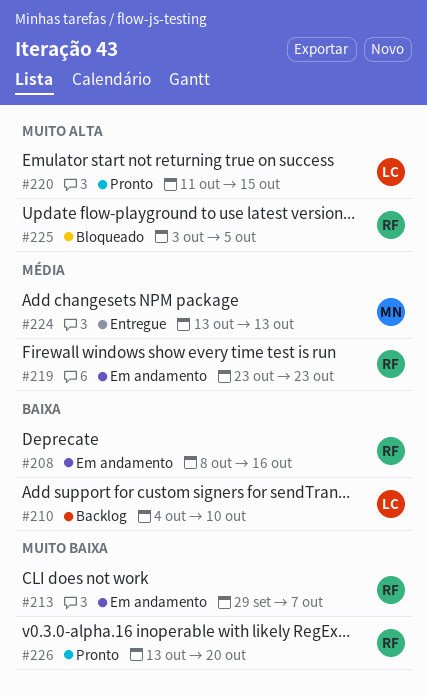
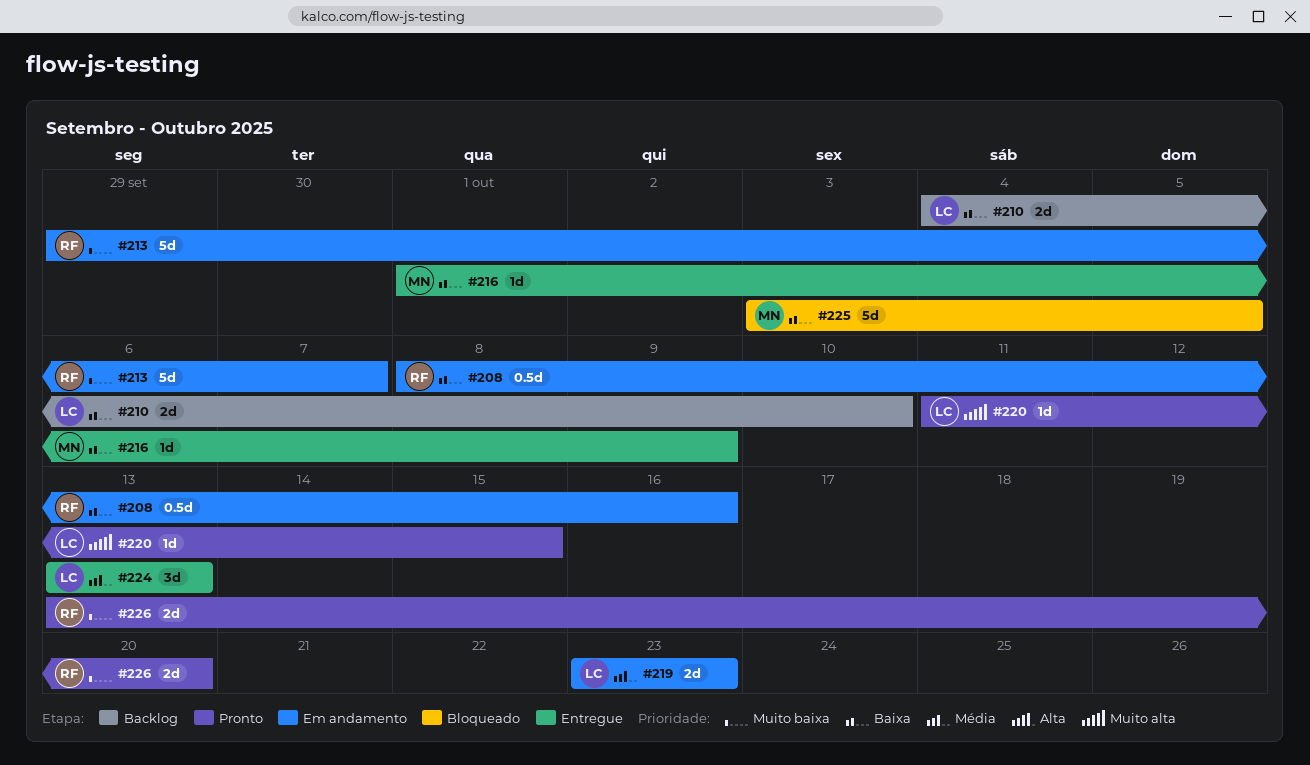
#216: none -> present
#219, owner: RF -> LC
#224, owner: MN -> LC
#225, owner: RF -> MN
#225, priority: Muito alta -> Baixa

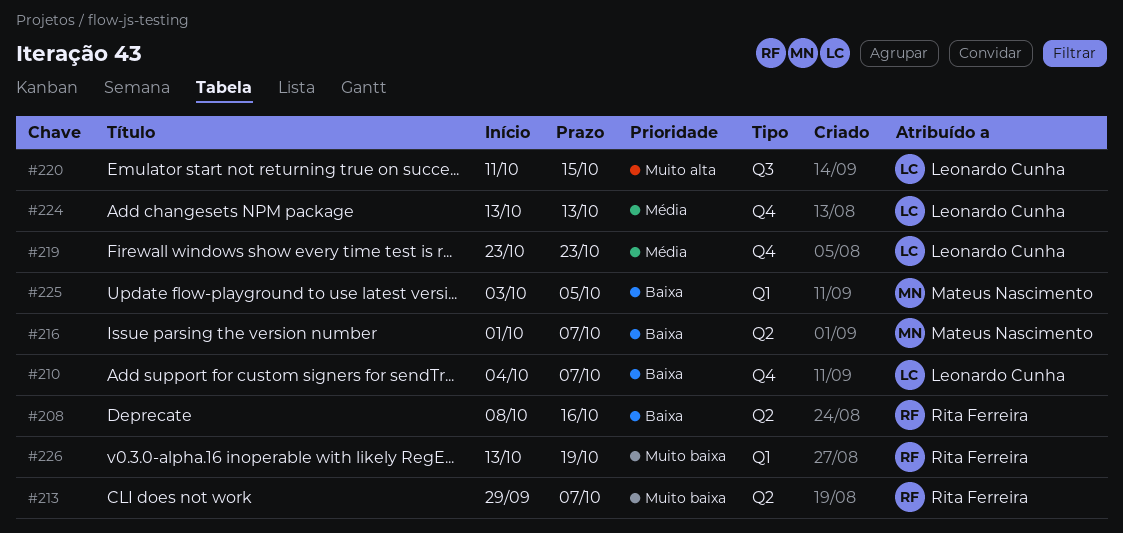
#210, due: Oct 10 -> Oct 7
#216, due: Oct 9 -> Oct 7
#226, due: Oct 20 -> Oct 19

